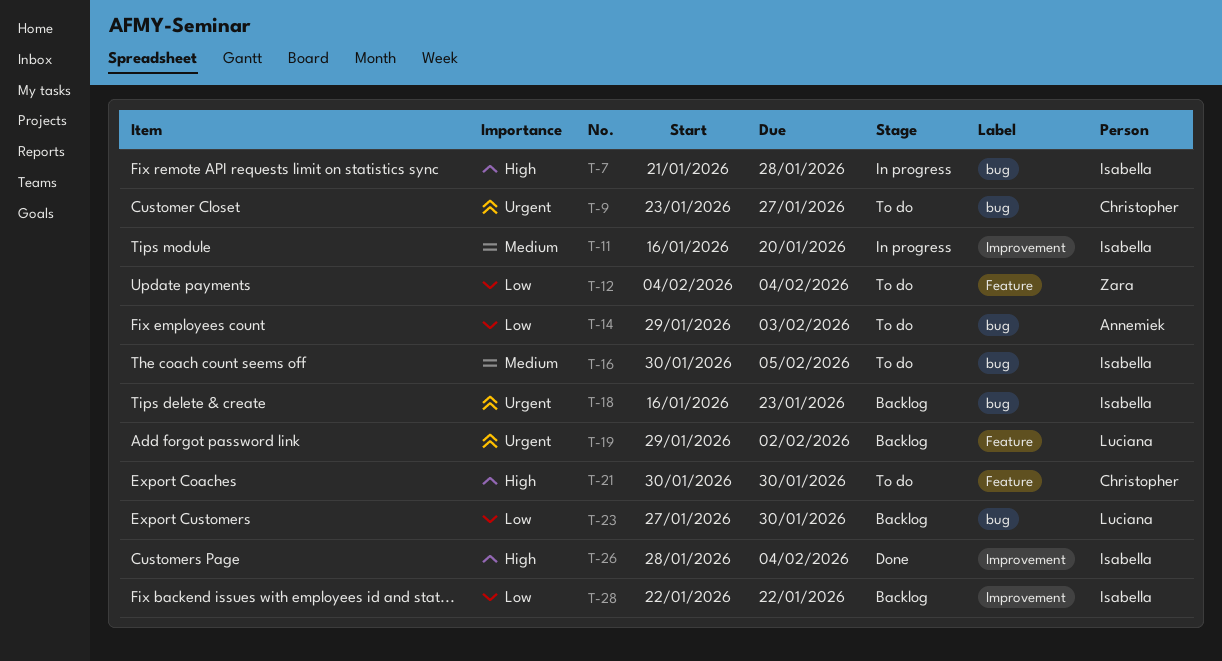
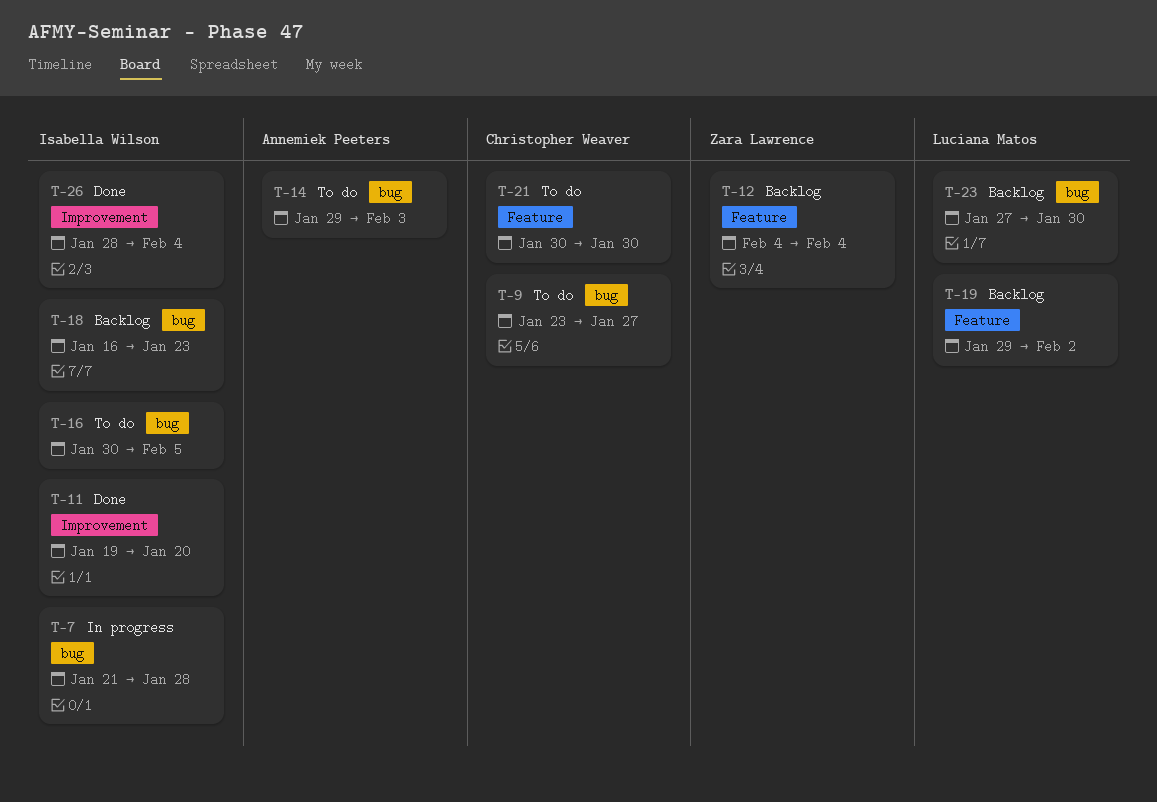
T-11, status: In progress -> Done
T-11, start: Jan 16 -> Jan 19
T-12, status: To do -> Backlog
T-28: present -> none

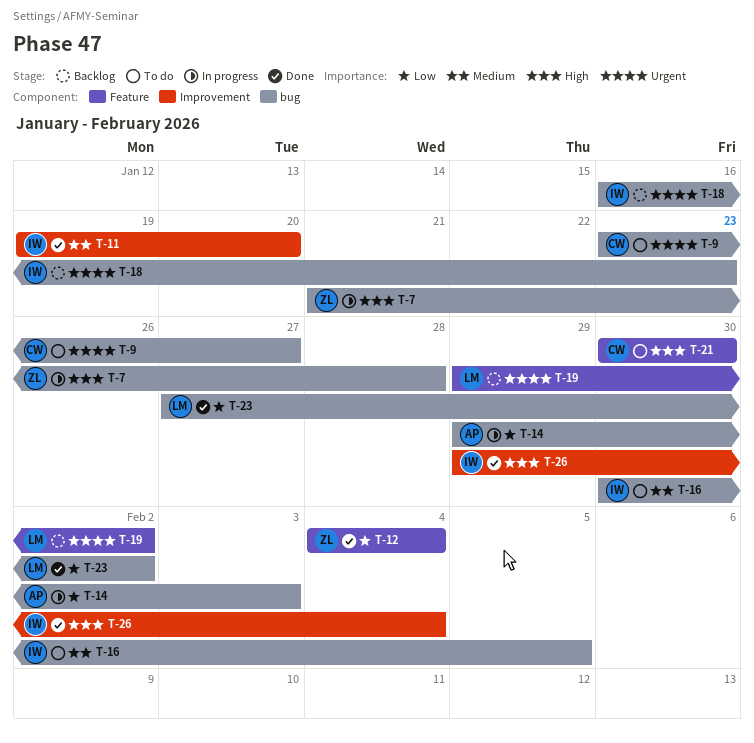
T-7, owner: Isabella Wilson -> Zara Lawrence
T-12, status: Backlog -> Done
T-14, status: To do -> In progress
T-23, status: Backlog -> Done
T-23, due: Jan 30 -> Feb 2
T-26, start: Jan 28 -> Jan 29

